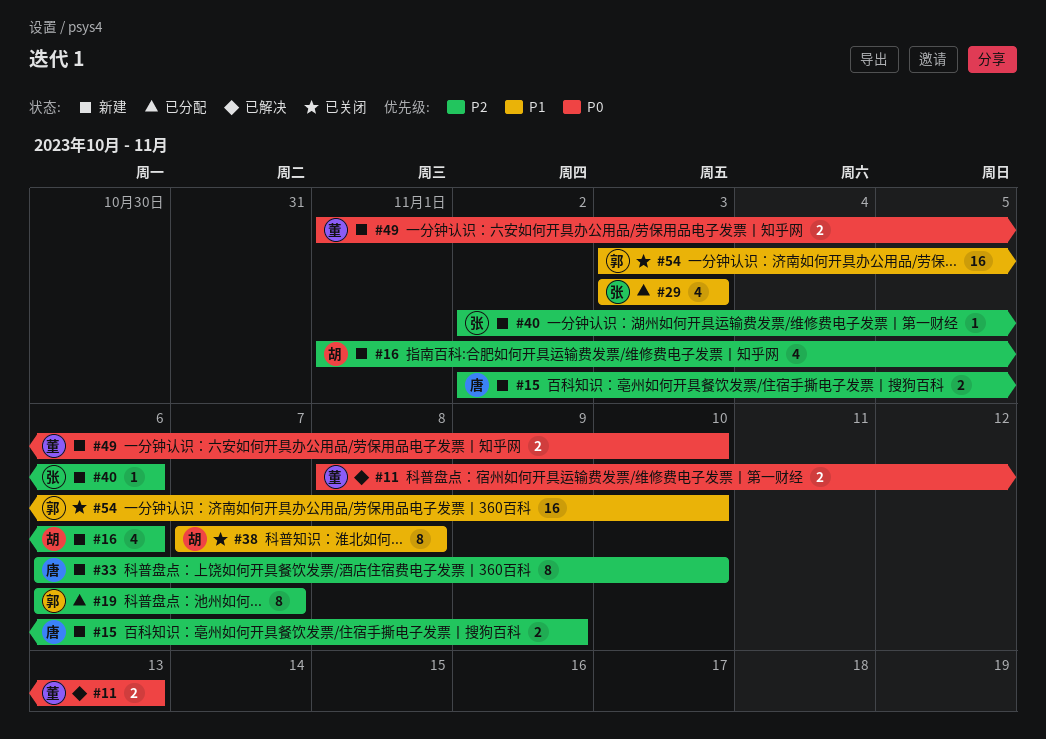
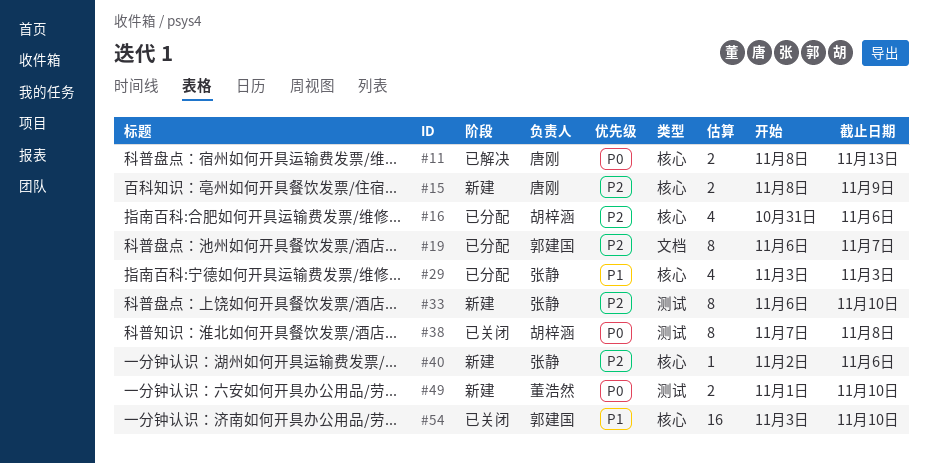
#11, owner: 董浩然 -> 唐刚
#15, start: Nov 2 -> Nov 8
#16, status: 新建 -> 已分配
#16, start: Nov 1 -> Oct 31
#33, owner: 唐刚 -> 张静
#38, priority: P1 -> P0

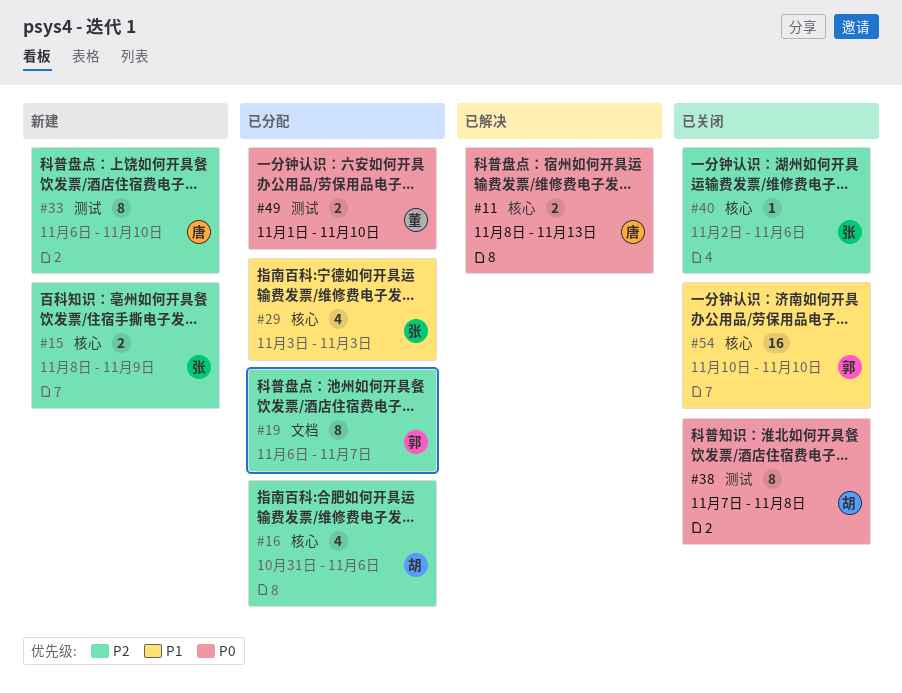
#15, owner: 唐刚 -> 张静
#33, owner: 张静 -> 唐刚
#40, status: 新建 -> 已关闭
#49, status: 新建 -> 已分配
#54, start: Nov 3 -> Nov 10

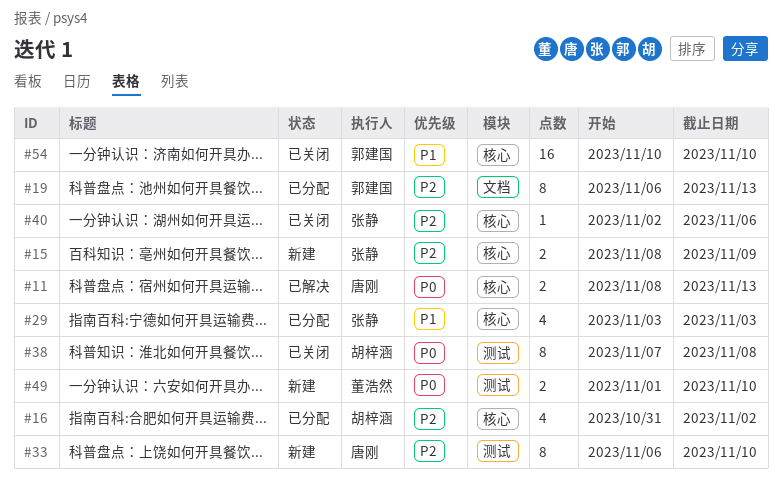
#16, due: Nov 6 -> Nov 2
#19, due: Nov 7 -> Nov 13
#49, status: 已分配 -> 新建

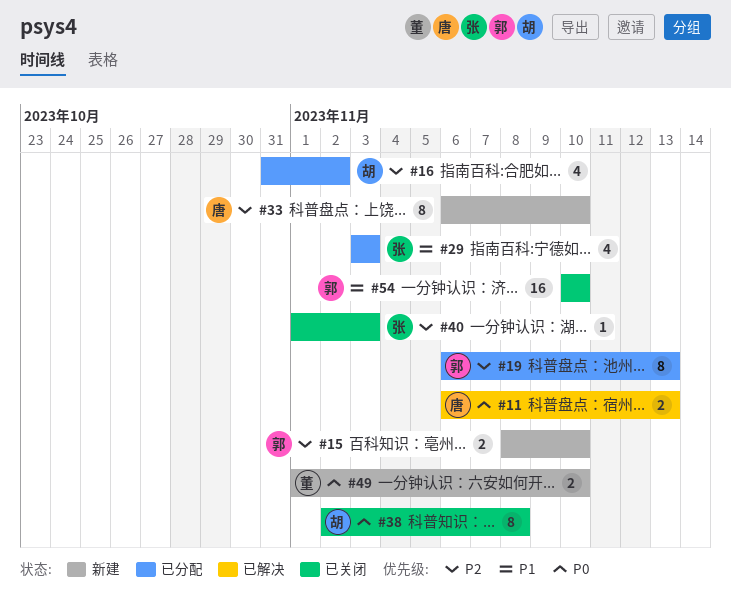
#11, start: Nov 8 -> Nov 6
#15, owner: 张静 -> 郭建国
#15, due: Nov 9 -> Nov 10
#38, start: Nov 7 -> Nov 2
#40, start: Nov 2 -> Nov 1
#40, due: Nov 6 -> Nov 3

